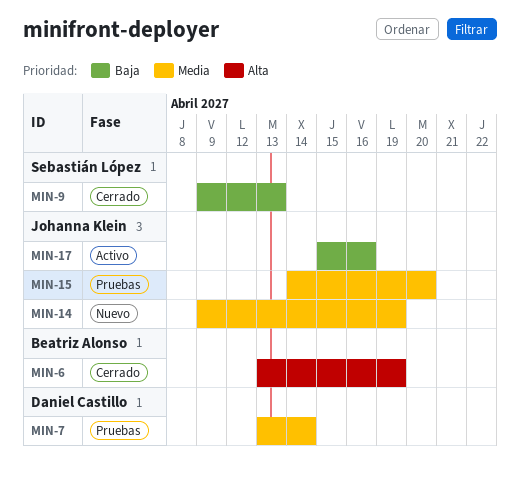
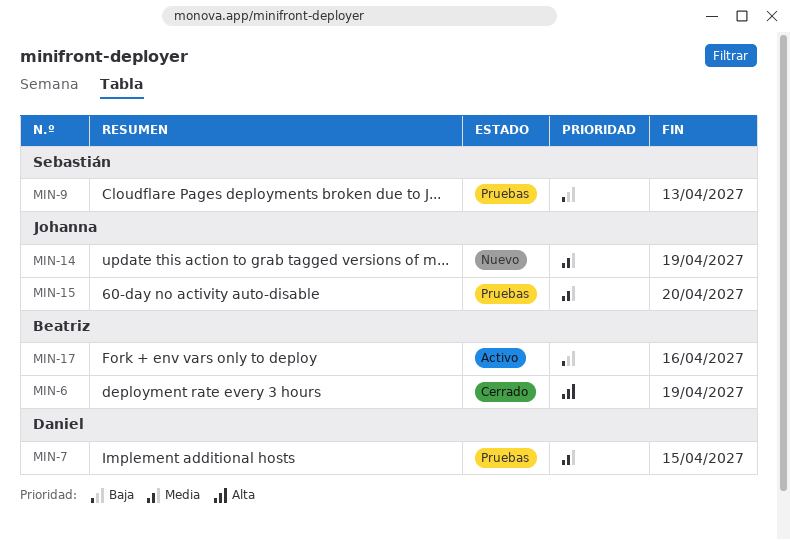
MIN-7, due: Apr 14 -> Apr 15
MIN-9, status: Cerrado -> Pruebas
MIN-17, owner: Johanna Klein -> Beatriz Alonso

